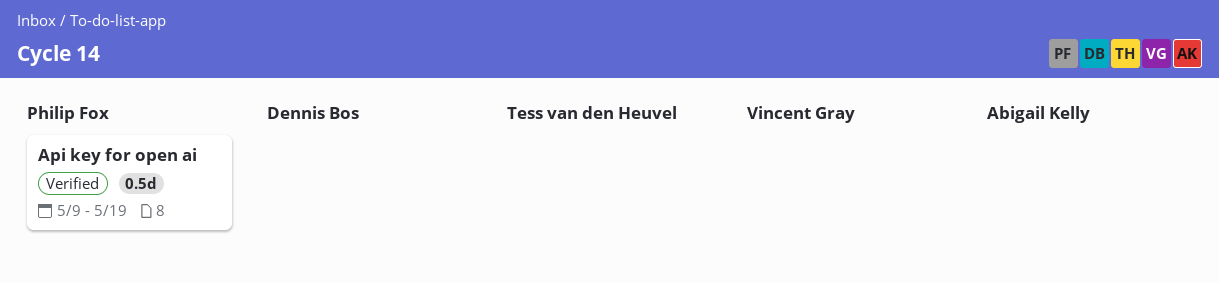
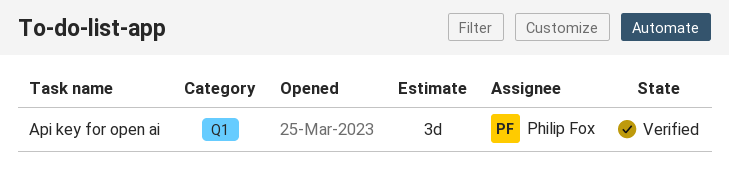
Api key for open ai, estimate: 0.5d -> 3d

